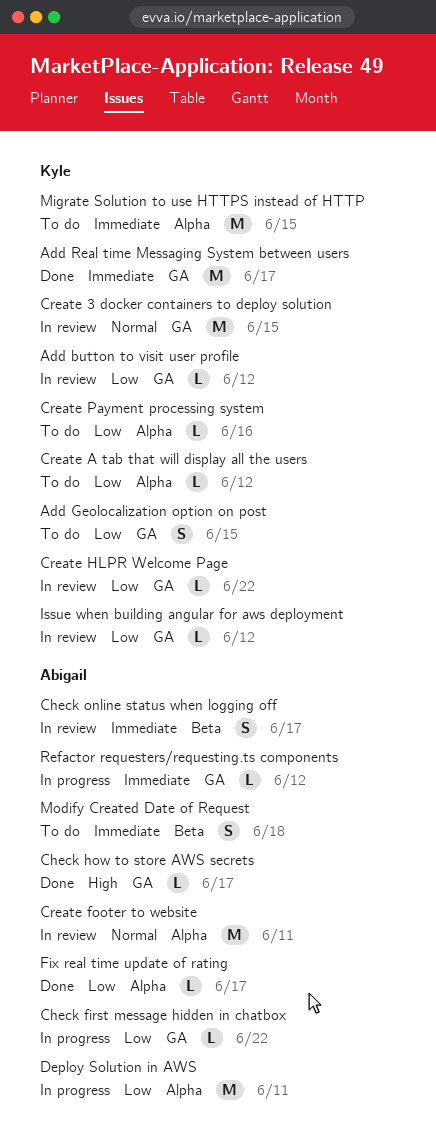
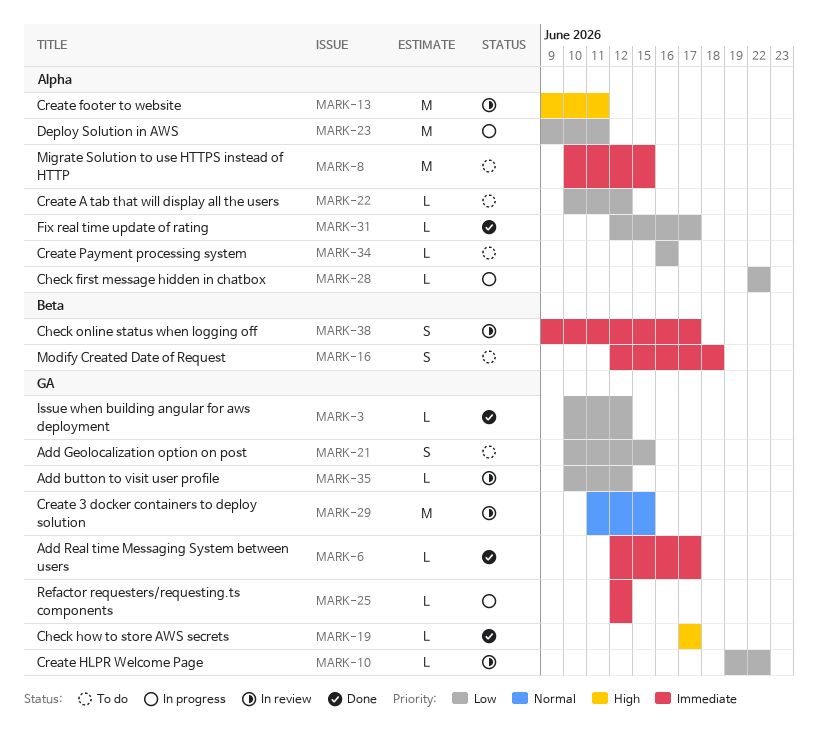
Add Real time Messaging System between users, estimate: M -> L
Check first message hidden in chatbox, label: GA -> Alpha
Create footer to website, priority: Normal -> High
Issue when building angular for aws deployment, status: In review -> Done

